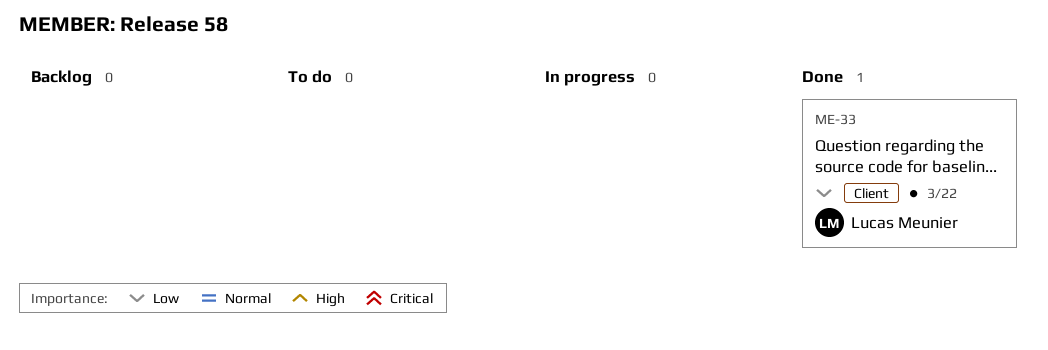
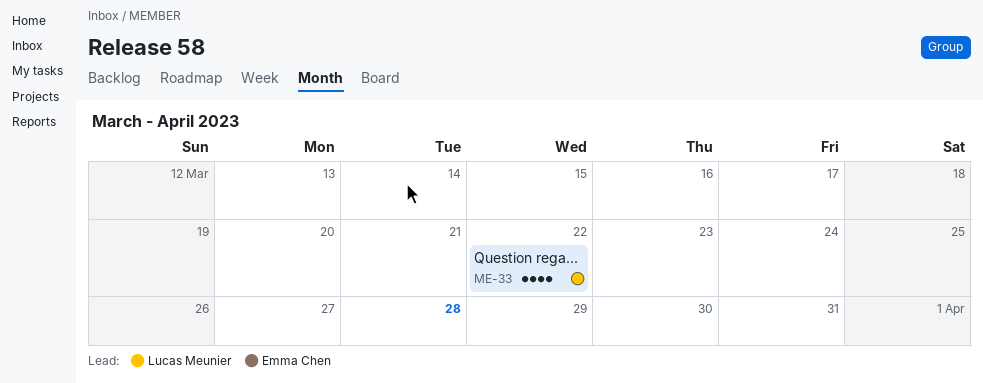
ME-33, estimate: 1 -> 4

